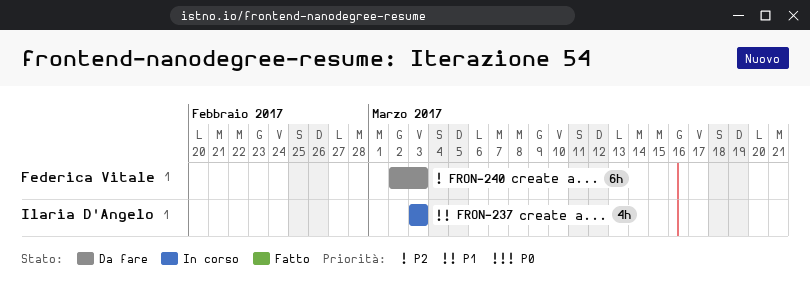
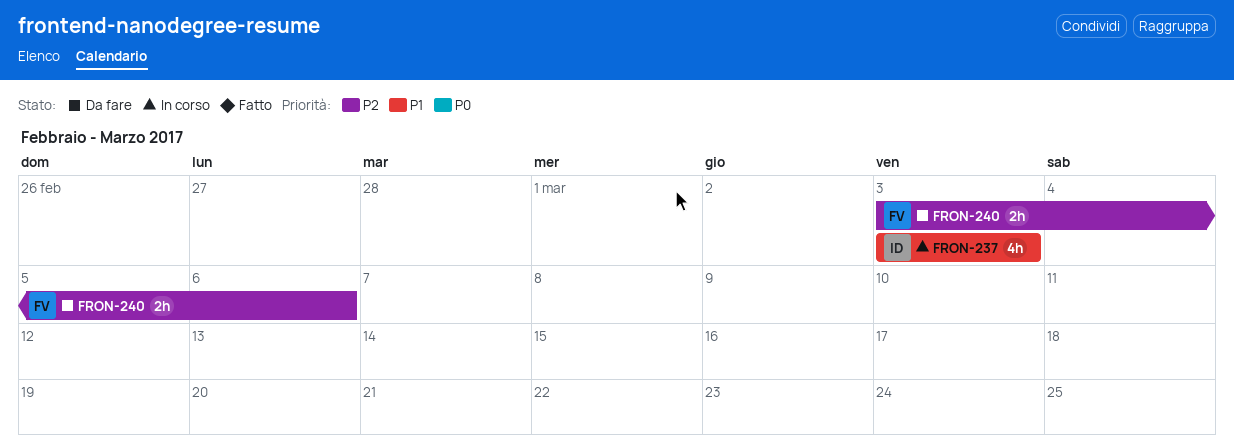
FRON-240, estimate: 6h -> 2h
FRON-240, start: Mar 2 -> Mar 3
FRON-240, due: Mar 3 -> Mar 6

